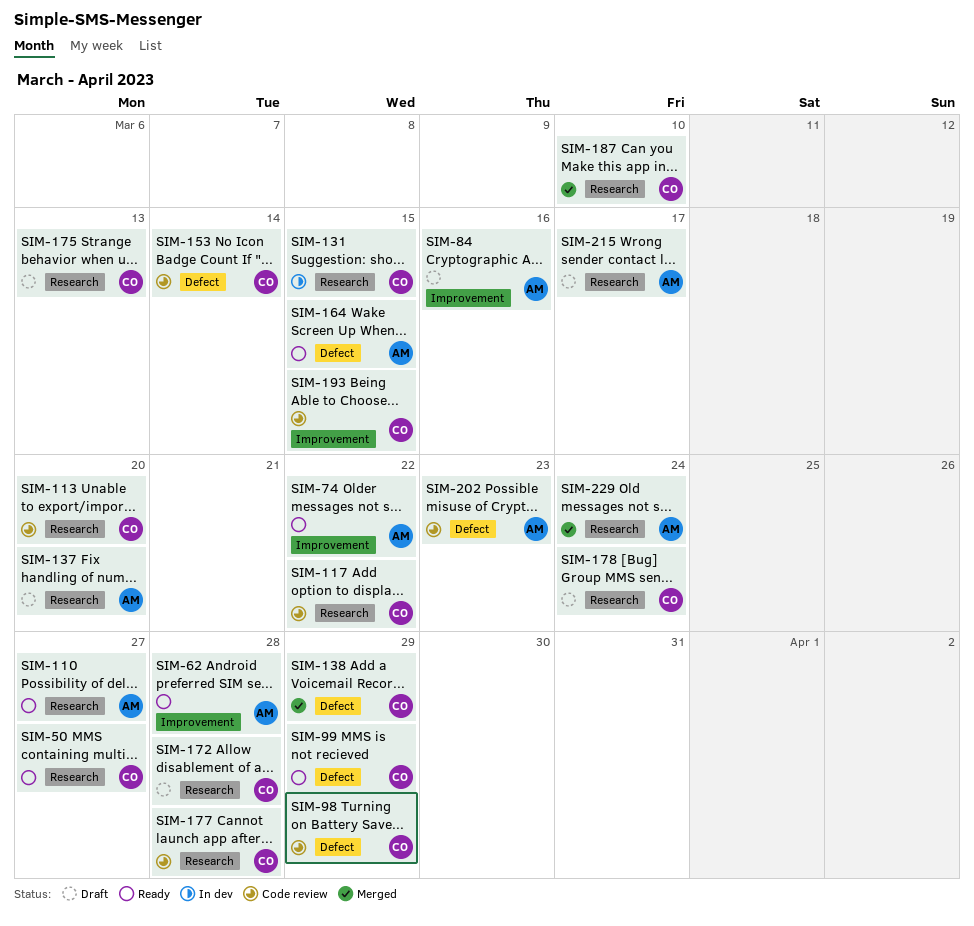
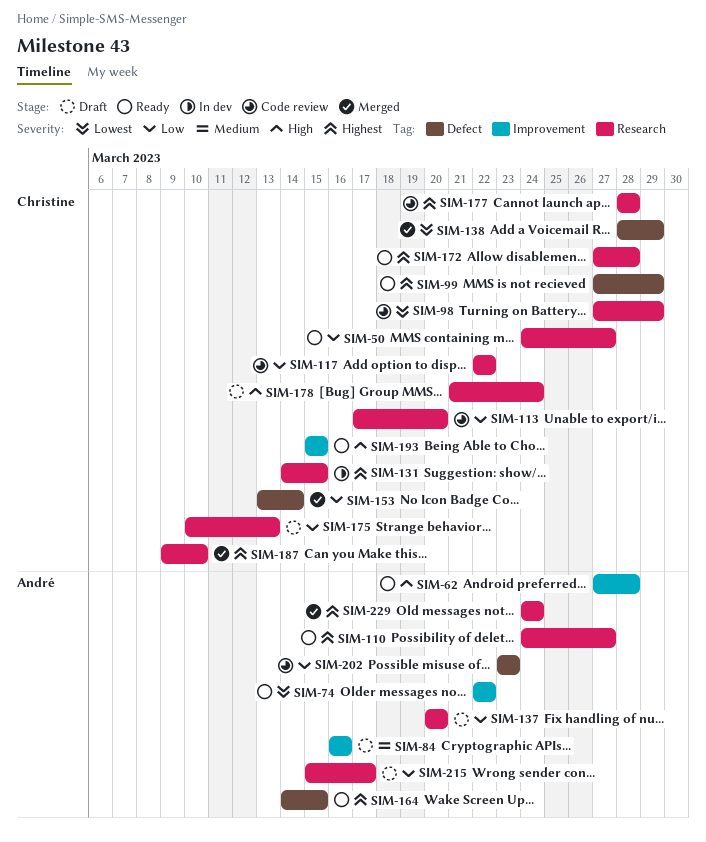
SIM-98, label: Defect -> Research
SIM-153, status: Code review -> Merged
SIM-172, status: Draft -> Ready
SIM-193, status: Code review -> Ready

